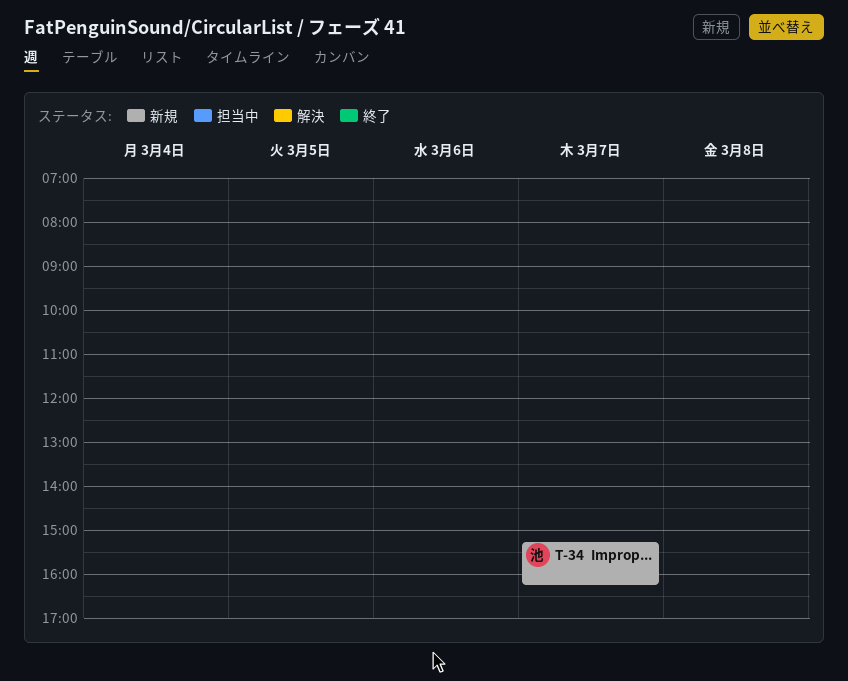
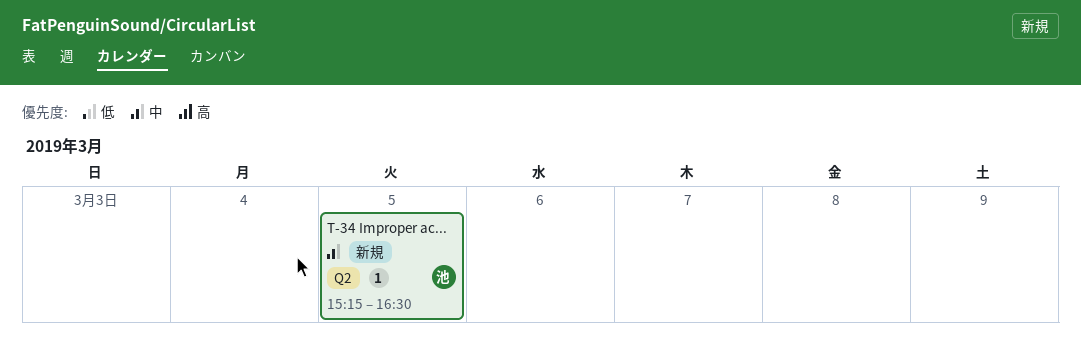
T-34, day: Mar 7 -> Mar 5
T-34, ends: 16:15 -> 16:30

